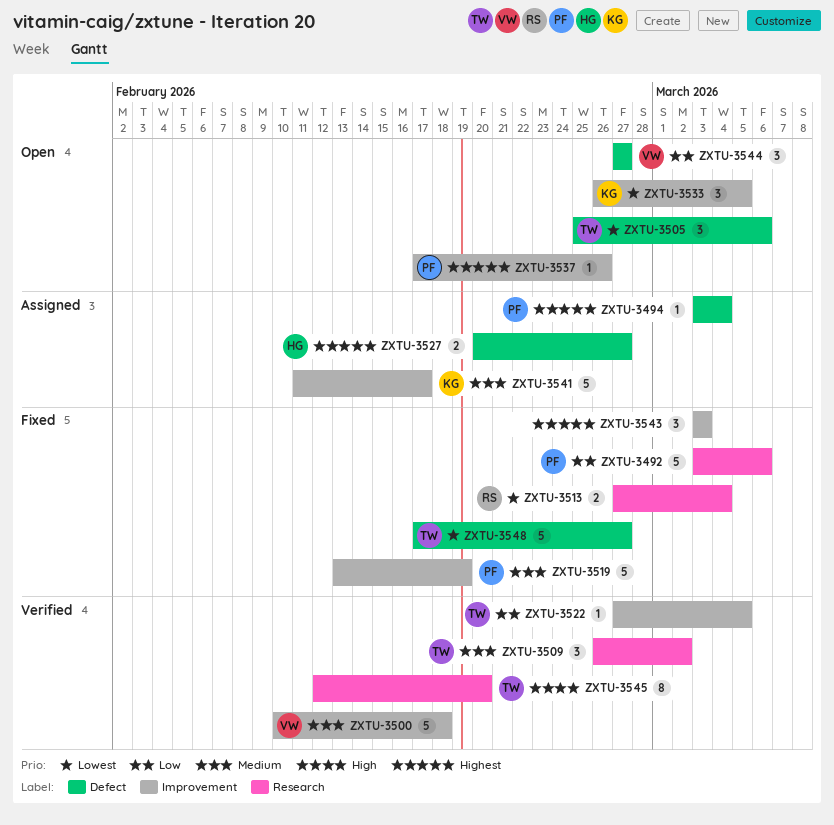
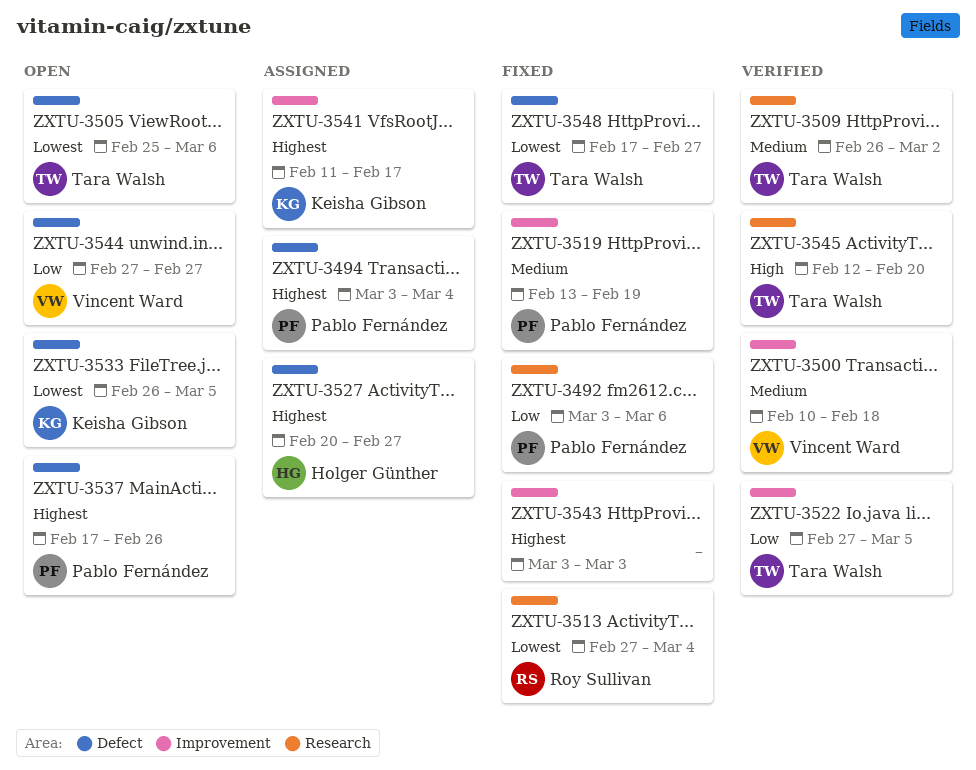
ZXTU-3533, label: Improvement -> Defect
ZXTU-3537, label: Improvement -> Defect
ZXTU-3541, priority: Medium -> Highest

